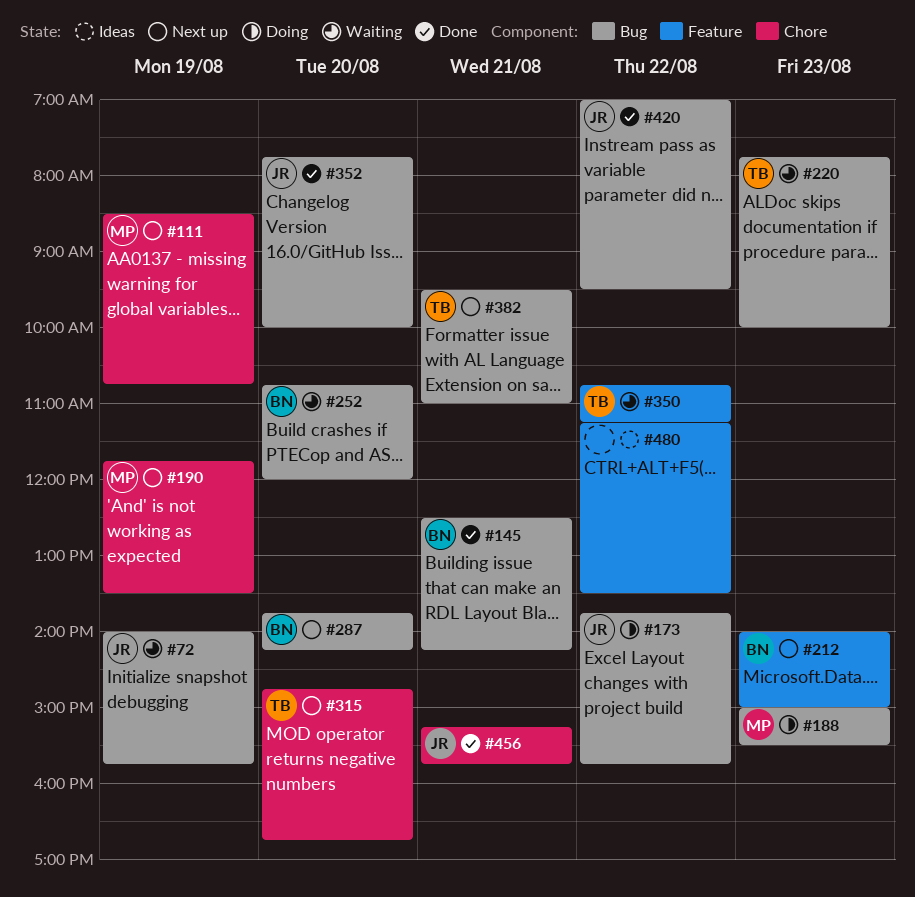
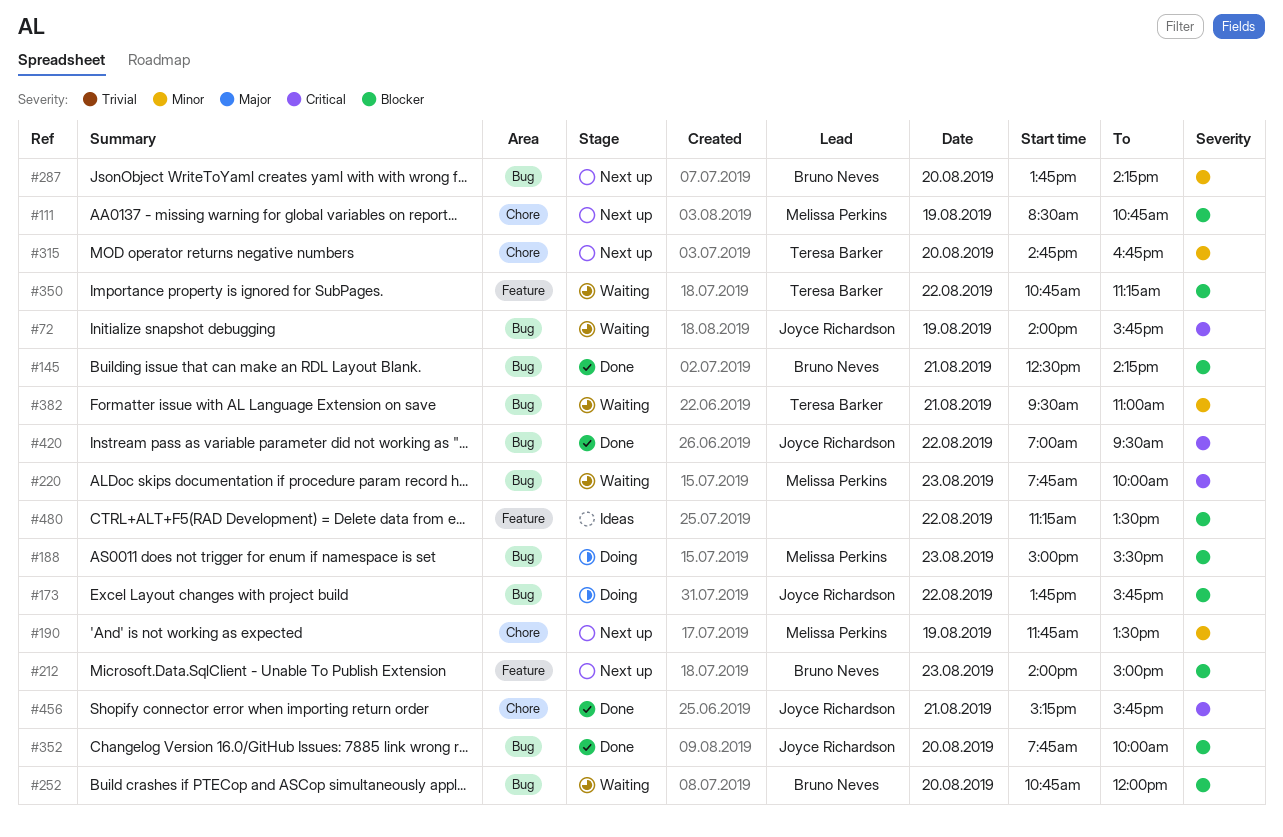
#220, owner: Teresa Barker -> Melissa Perkins
#382, status: Next up -> Waiting

